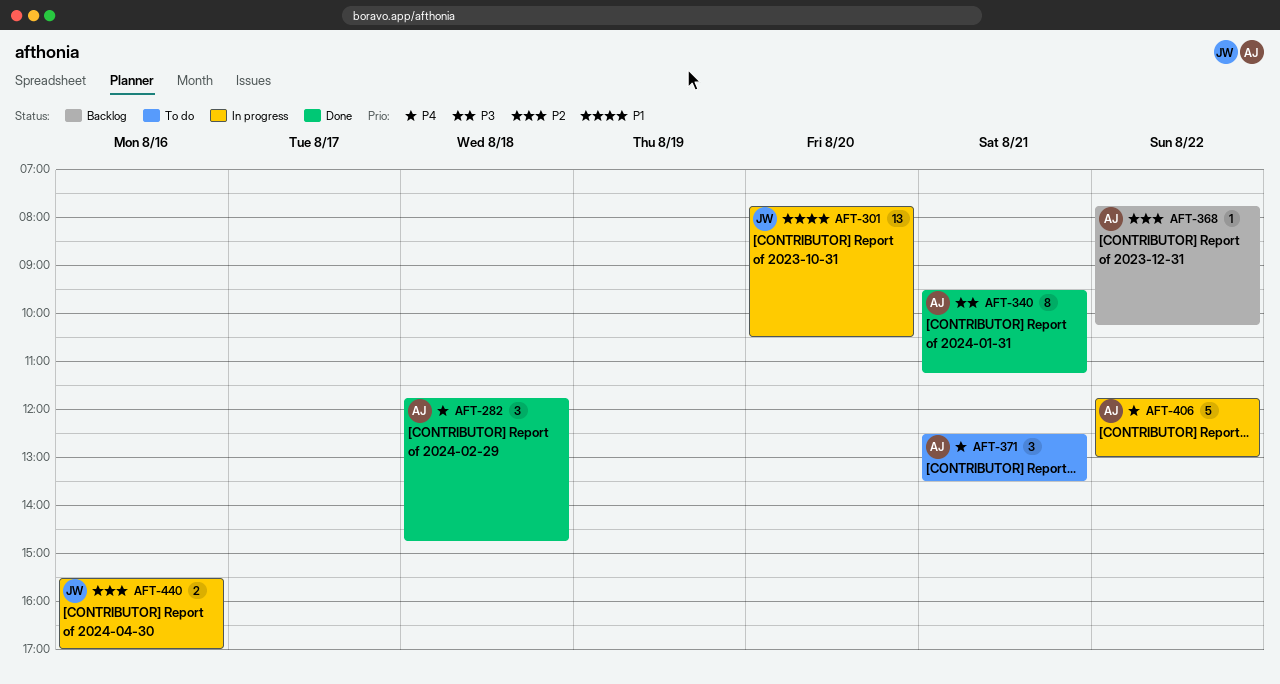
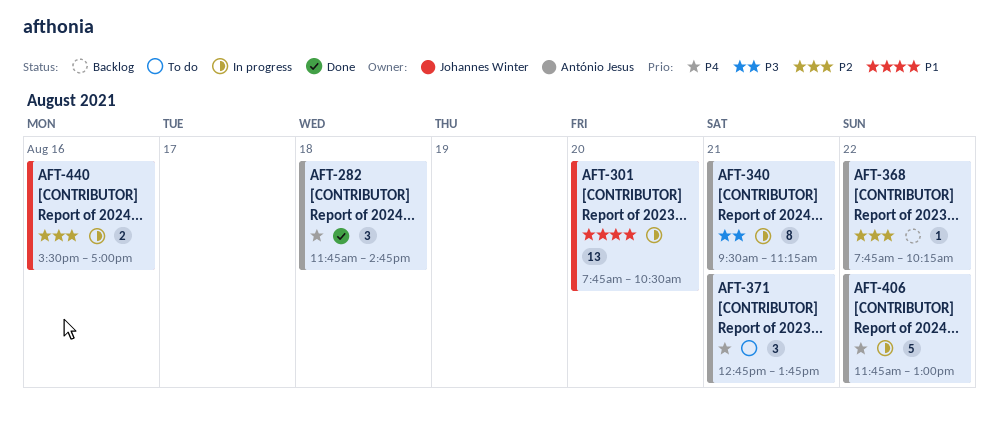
AFT-340, status: Done -> In progress
AFT-371, begins: 12:30 -> 12:45
AFT-371, ends: 13:30 -> 13:45

